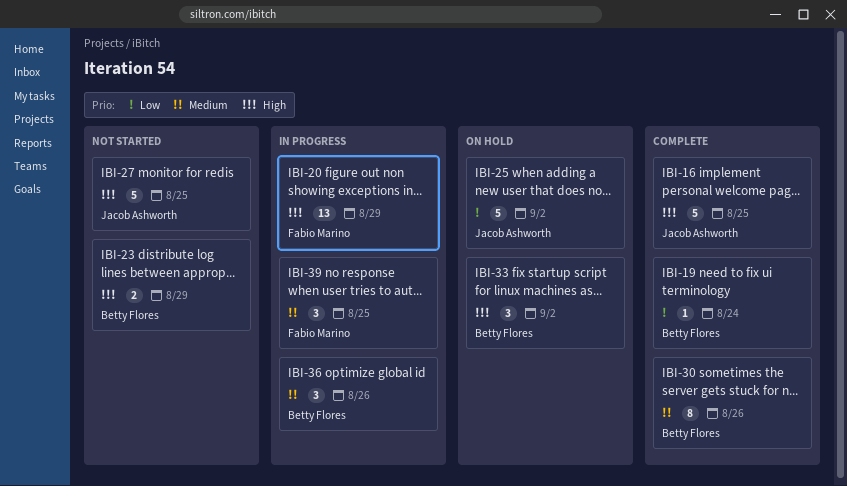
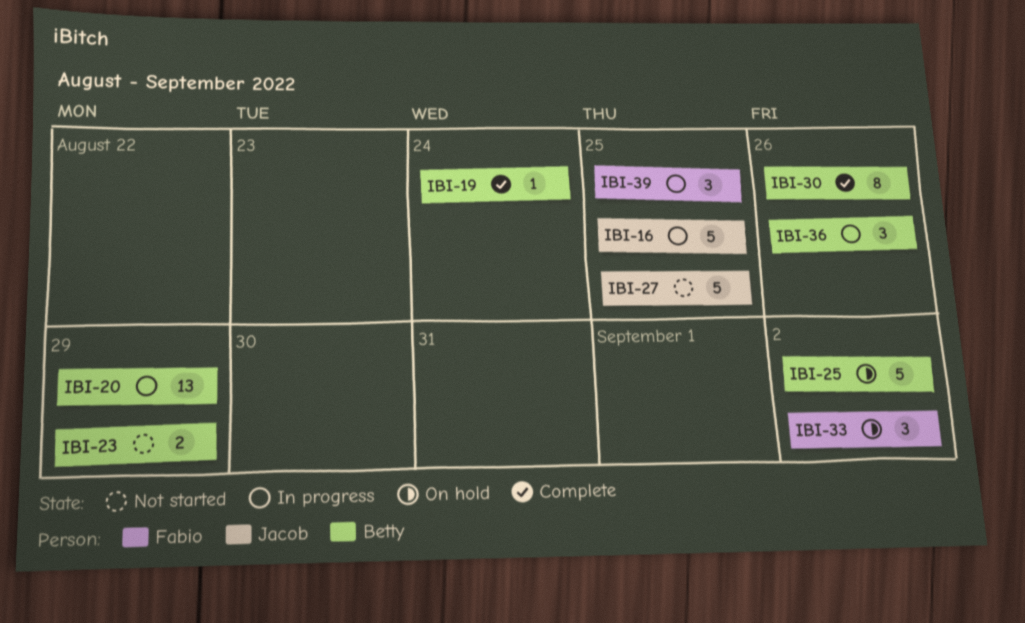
IBI-16, status: Complete -> In progress
IBI-20, owner: Fabio Marino -> Betty Flores
IBI-25, owner: Jacob Ashworth -> Betty Flores
IBI-33, owner: Betty Flores -> Fabio Marino

